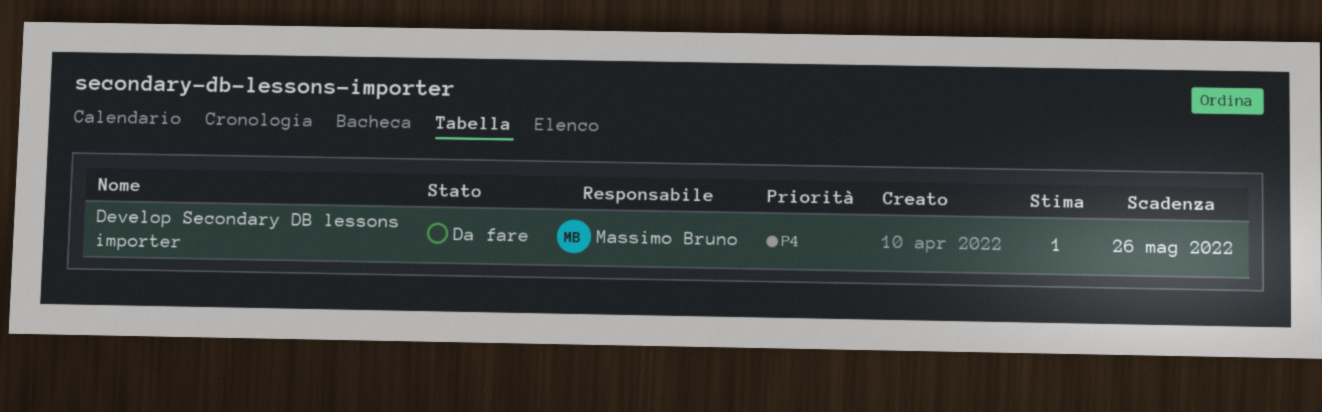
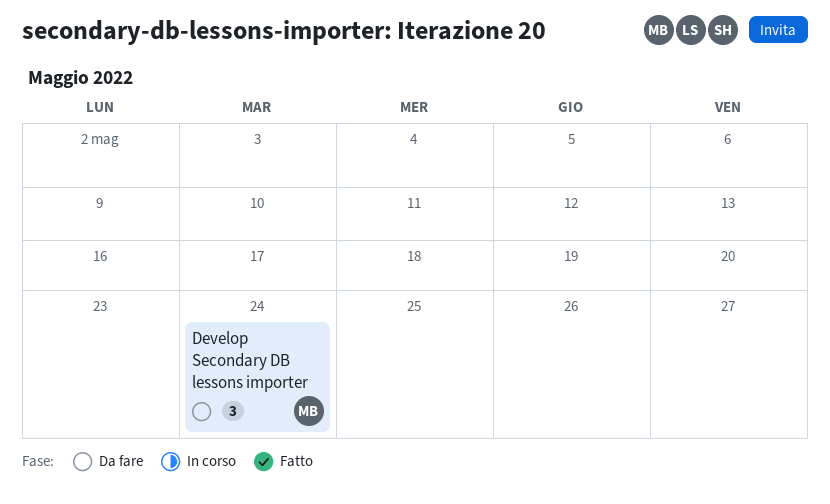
Develop Secondary DB lessons importer, estimate: 1 -> 3
Develop Secondary DB lessons importer, due: May 26 -> May 24

